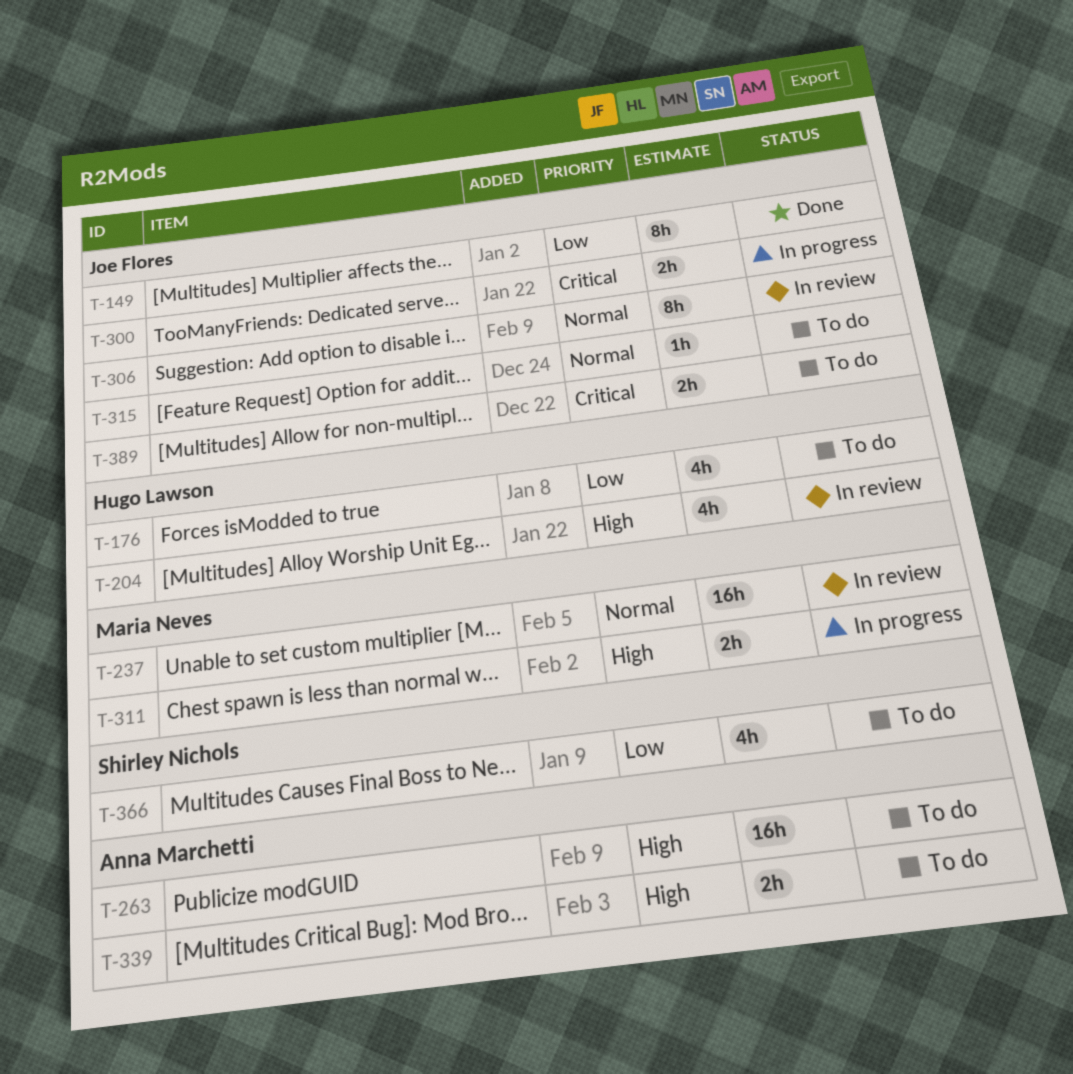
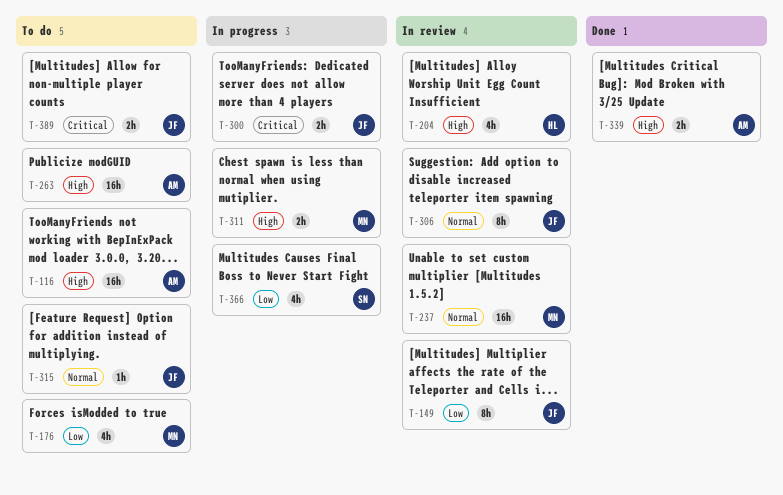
T-116: none -> present
T-149, status: Done -> In review
T-176, owner: Hugo Lawson -> Maria Neves
T-339, status: To do -> Done
T-366, status: To do -> In progress

